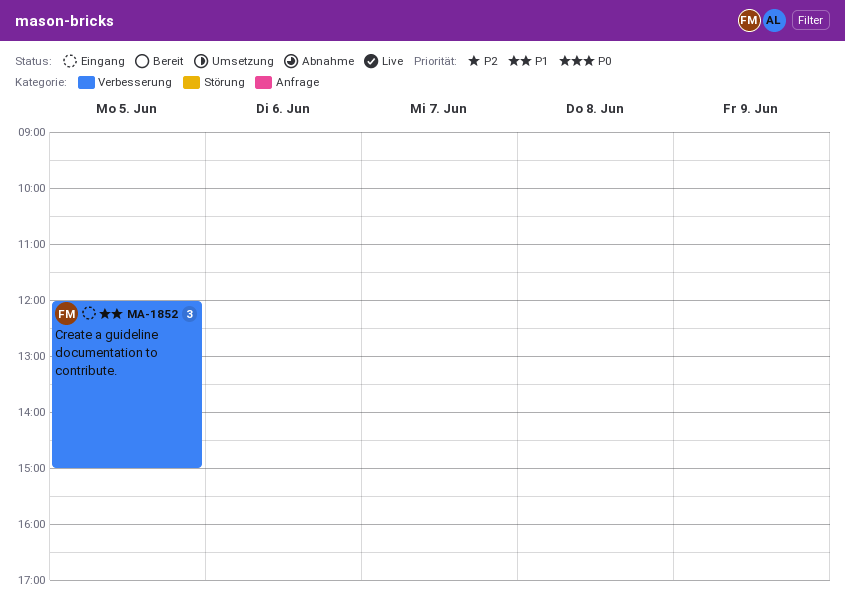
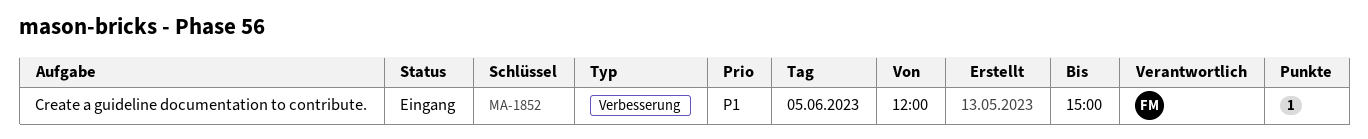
MA-1852, estimate: 3 -> 1

